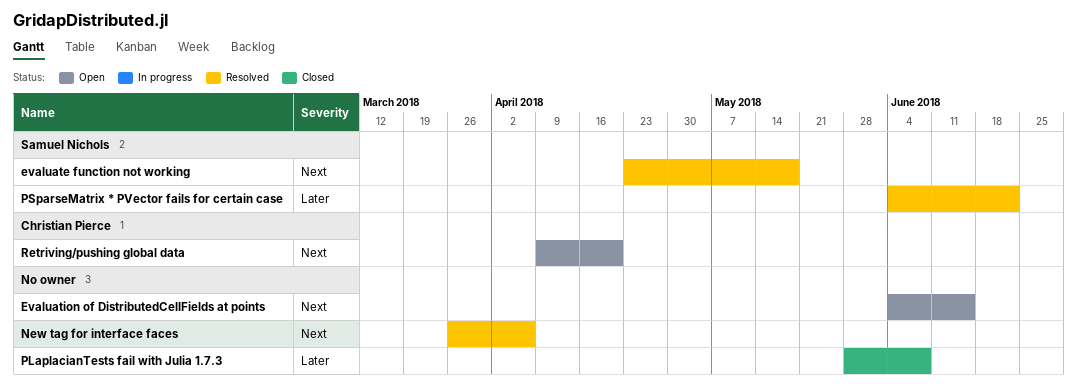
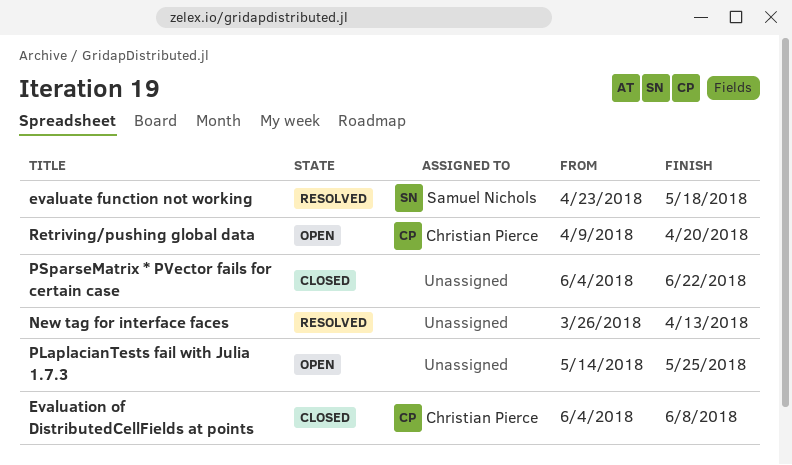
Evaluation of DistributedCellFields at points, status: Open -> Closed
Evaluation of DistributedCellFields at points, owner: none -> Christian Pierce
Evaluation of DistributedCellFields at points, due: Jun 15 -> Jun 8
New tag for interface faces, due: Apr 6 -> Apr 13
PLaplacianTests fail with Julia 1.7.3, status: Closed -> Open
PLaplacianTests fail with Julia 1.7.3, start: May 28 -> May 14
PLaplacianTests fail with Julia 1.7.3, due: Jun 8 -> May 25
PSparseMatrix * PVector fails for certain case, status: Resolved -> Closed
PSparseMatrix * PVector fails for certain case, owner: Samuel Nichols -> none

